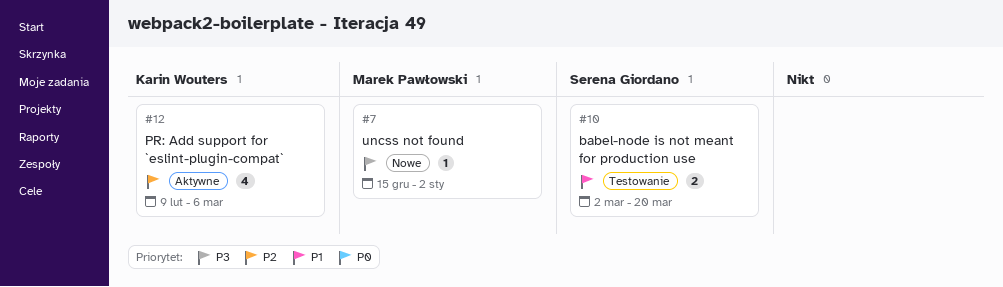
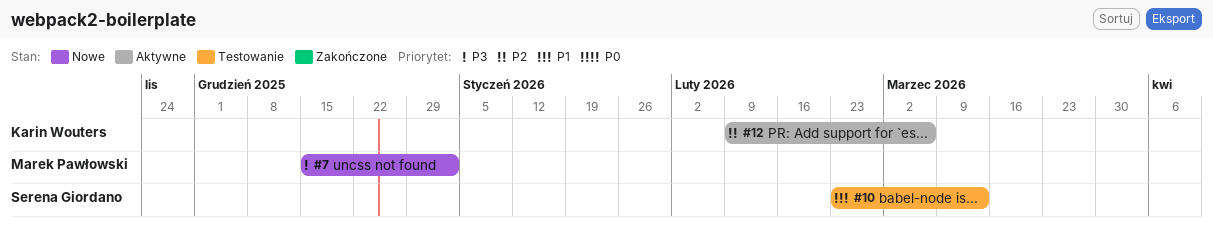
#10, start: Mar 2 -> Feb 23
#10, due: Mar 20 -> Mar 13

